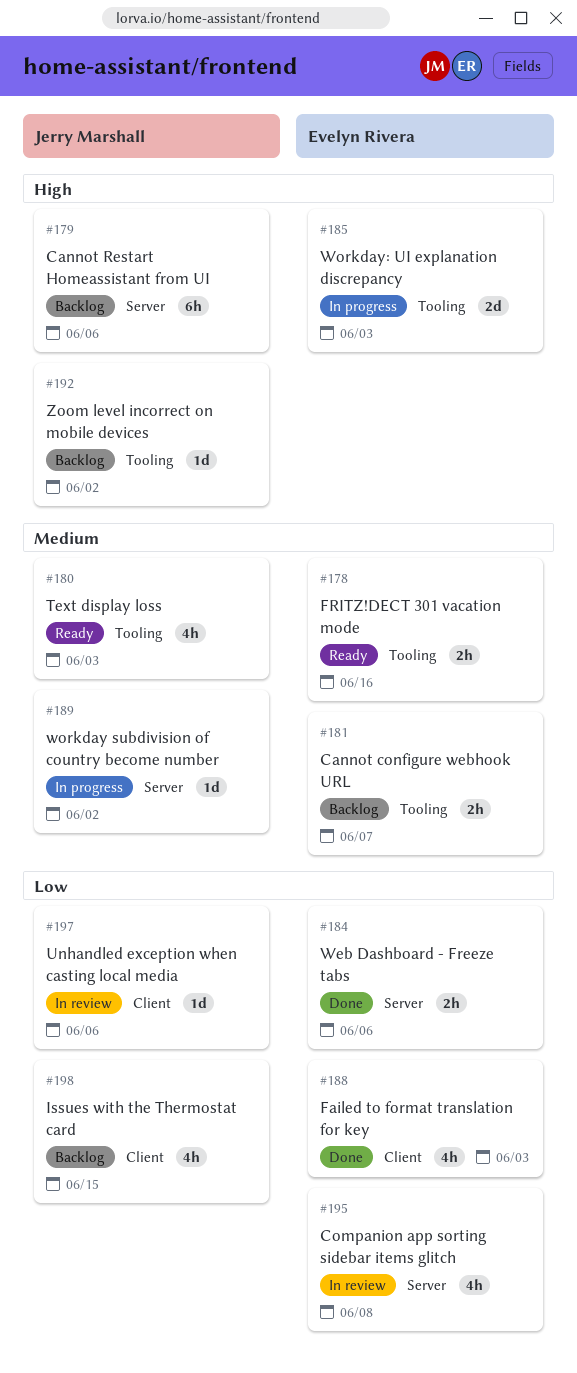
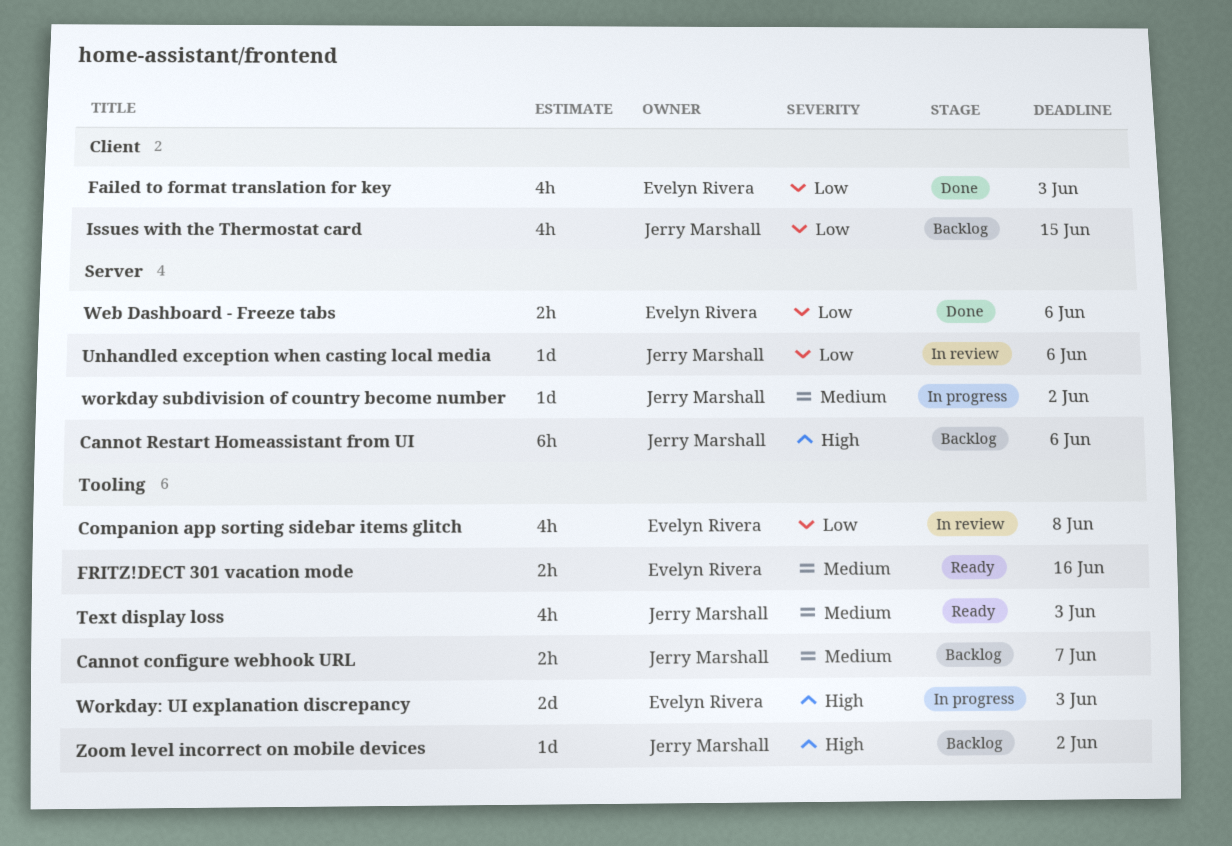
Cannot configure webhook URL, owner: Evelyn Rivera -> Jerry Marshall
Companion app sorting sidebar items glitch, label: Server -> Tooling
Unhandled exception when casting local media, label: Client -> Server

